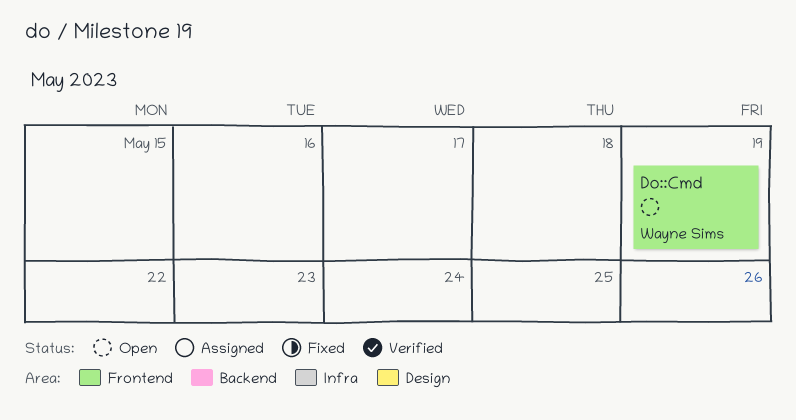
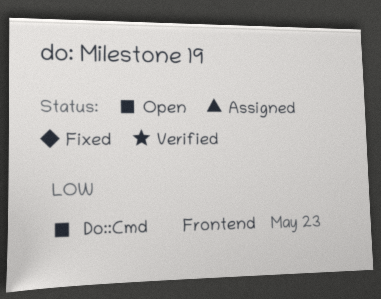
Do::Cmd, due: May 19 -> May 23

